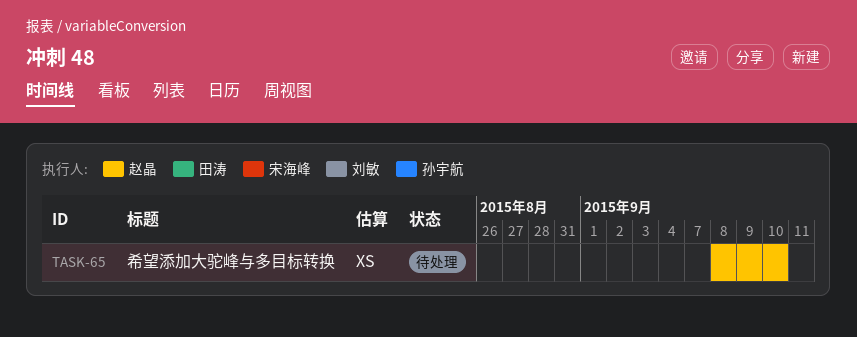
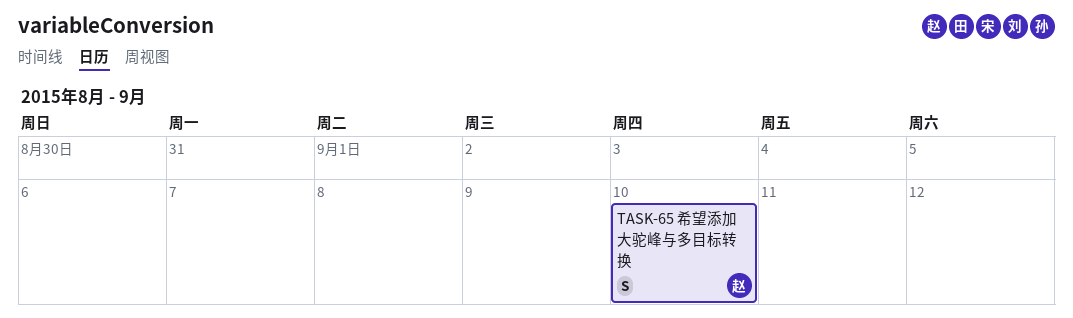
TASK-65, estimate: XS -> S

